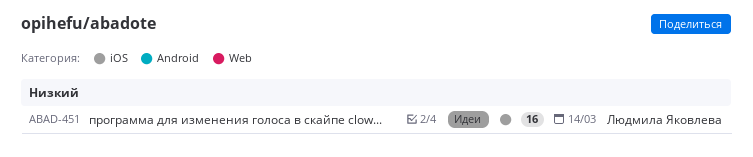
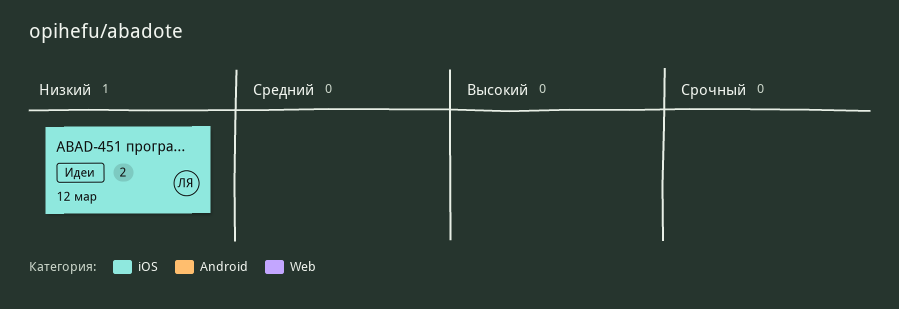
ABAD-451, estimate: 16 -> 2
ABAD-451, due: Mar 14 -> Mar 12

